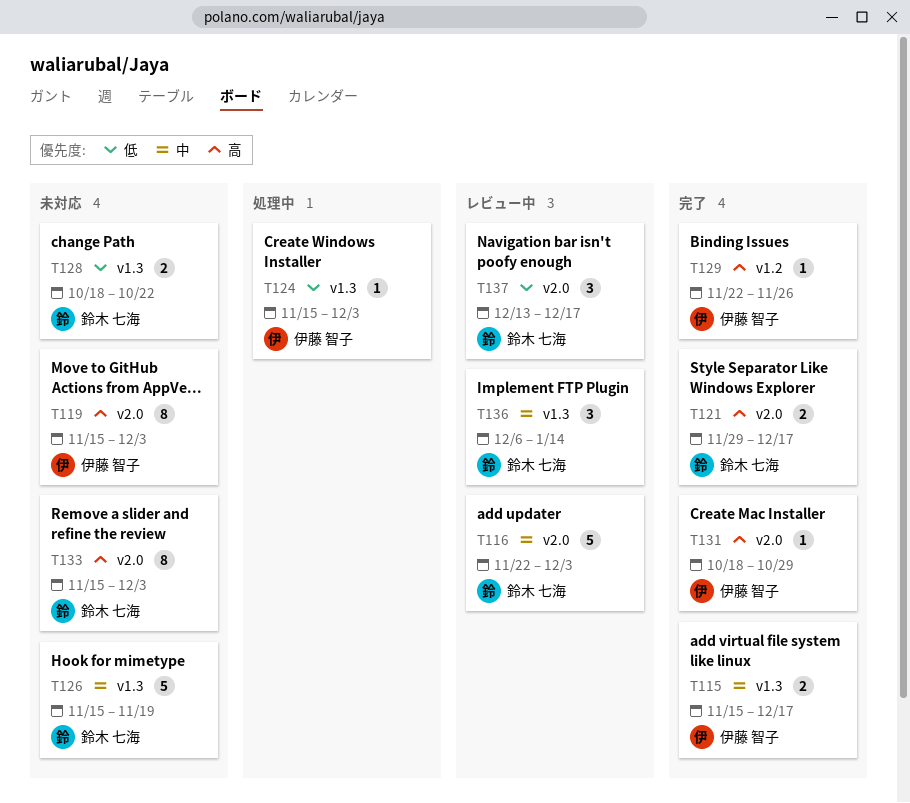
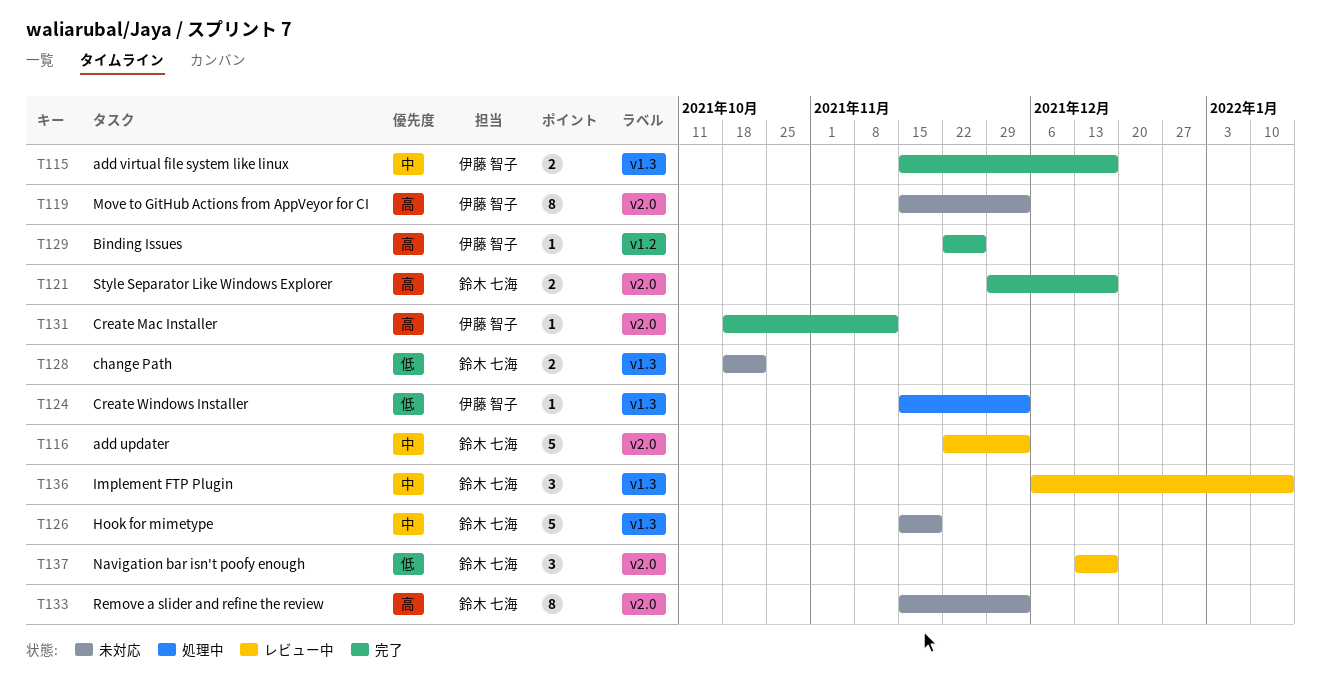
T131, due: Oct 29 -> Nov 12

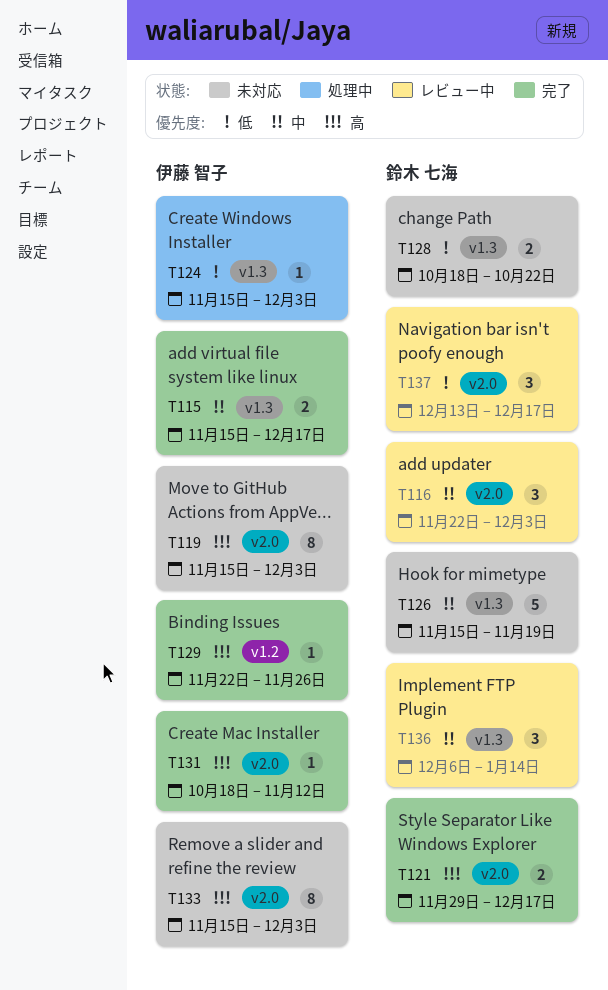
T116, estimate: 5 -> 3
T133, owner: 鈴木 七海 -> 伊藤 智子

